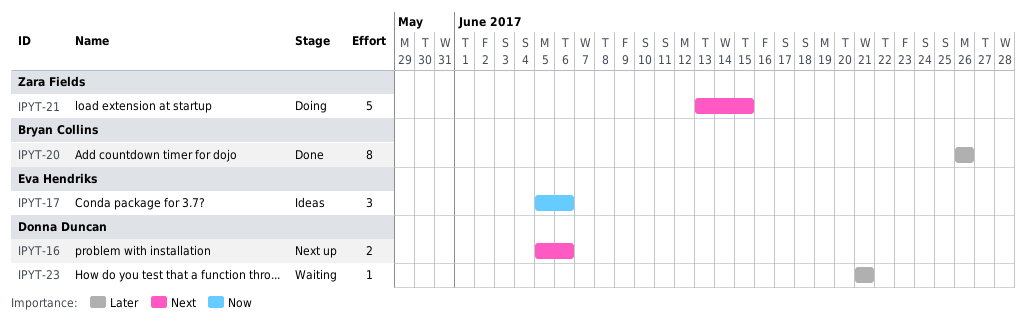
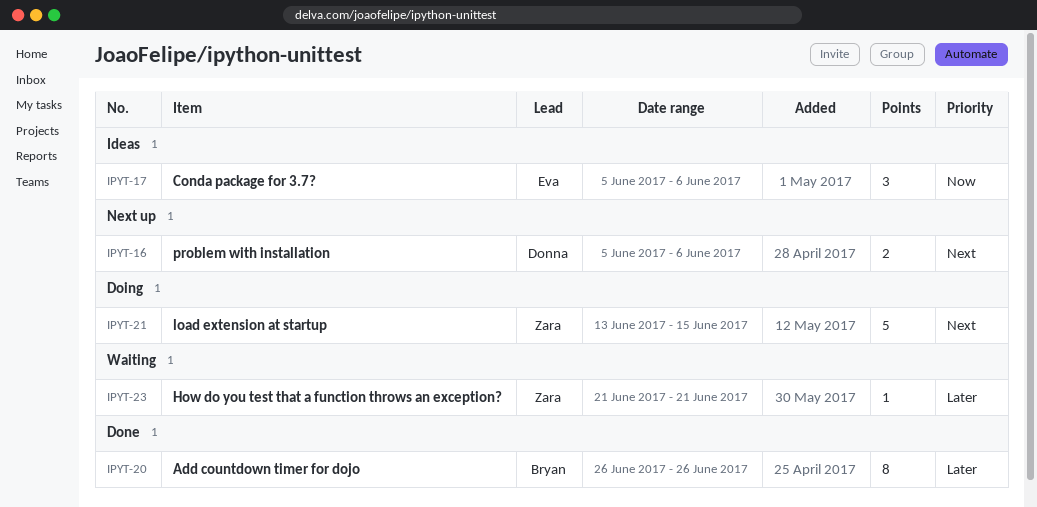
IPYT-23, owner: Donna Duncan -> Zara Fields

